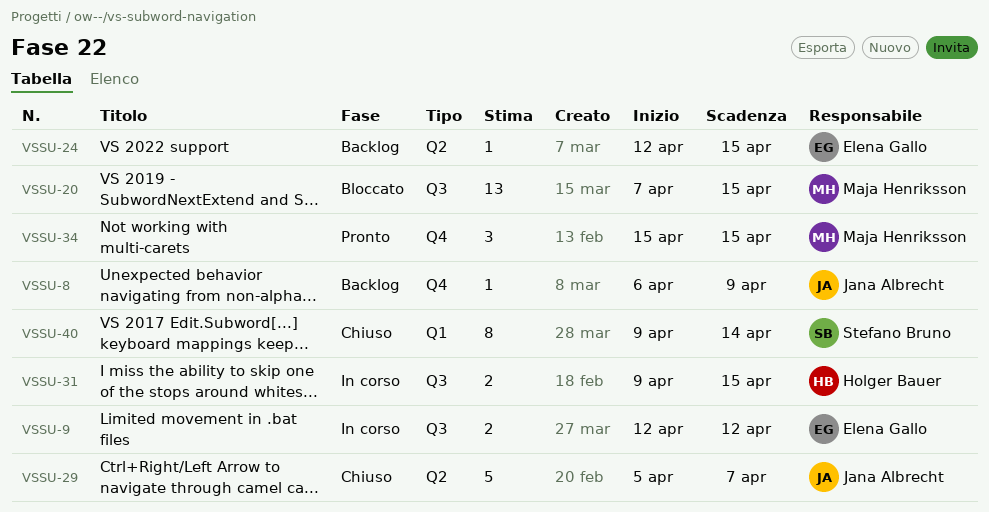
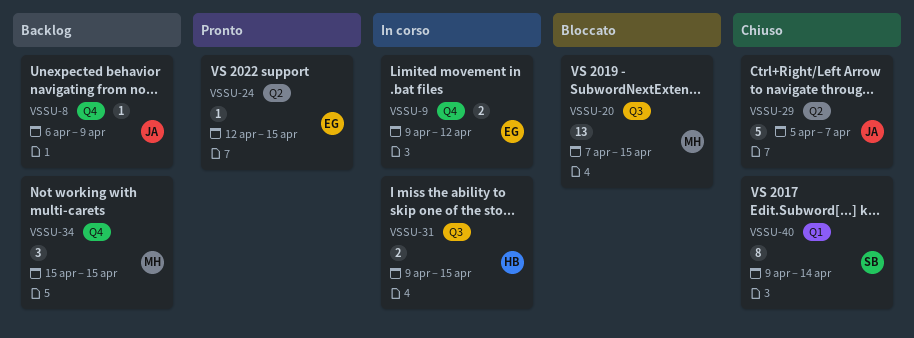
VSSU-9, label: Q3 -> Q4
VSSU-9, start: Apr 12 -> Apr 9
VSSU-24, status: Backlog -> Pronto
VSSU-34, status: Pronto -> Backlog

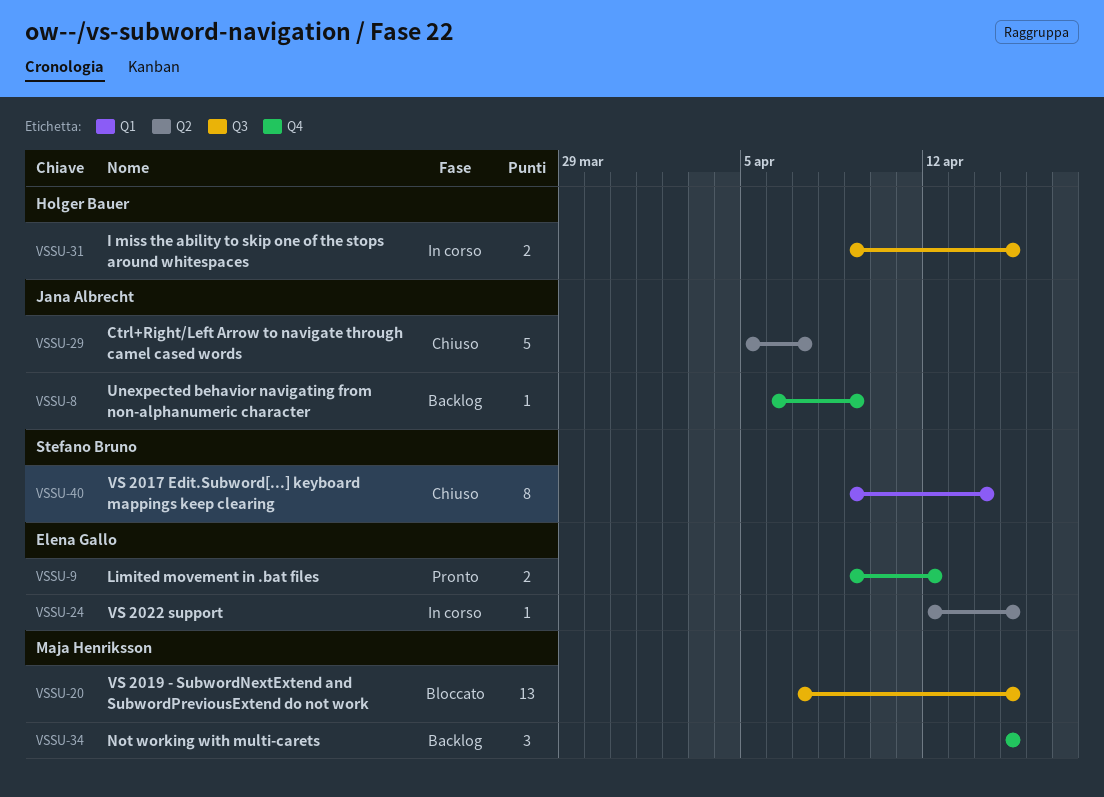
VSSU-9, status: In corso -> Pronto
VSSU-24, status: Pronto -> In corso

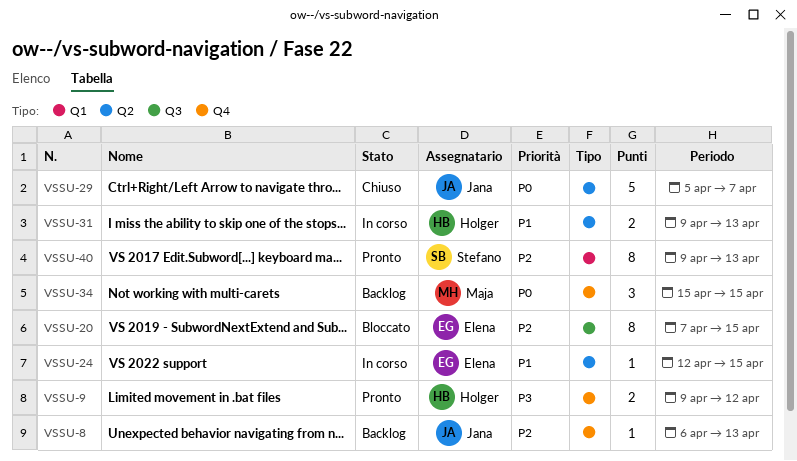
VSSU-8, due: Apr 9 -> Apr 13
VSSU-9, owner: Elena Gallo -> Holger Bauer
VSSU-20, owner: Maja Henriksson -> Elena Gallo
VSSU-20, estimate: 13 -> 8
VSSU-31, label: Q3 -> Q2
VSSU-31, due: Apr 15 -> Apr 13
VSSU-40, status: Chiuso -> Pronto
VSSU-40, due: Apr 14 -> Apr 13

